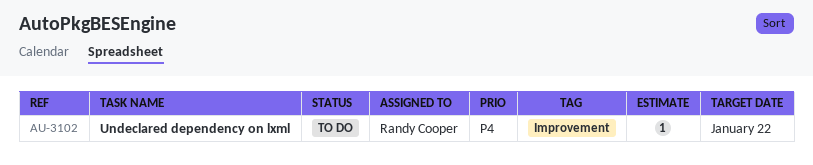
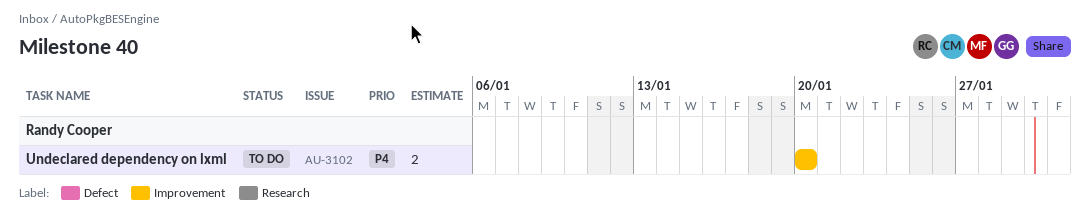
AU-3102, estimate: 1 -> 2
AU-3102, due: Jan 22 -> Jan 20

